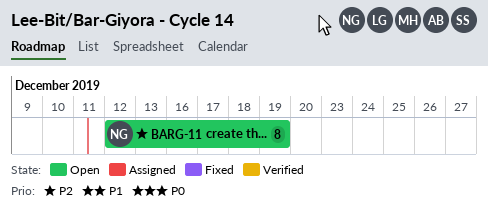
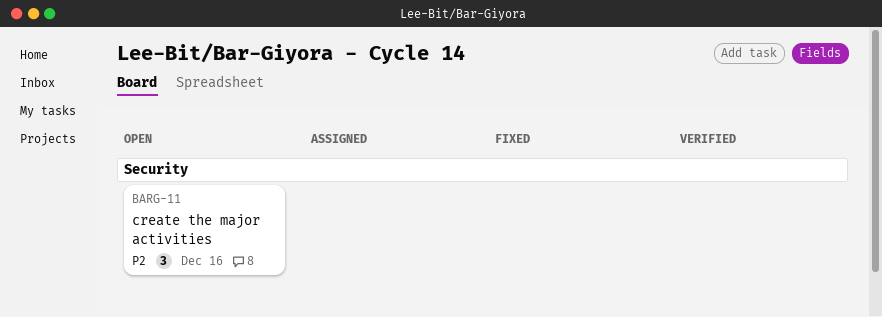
BARG-11, estimate: 8 -> 3
BARG-11, due: Dec 19 -> Dec 16

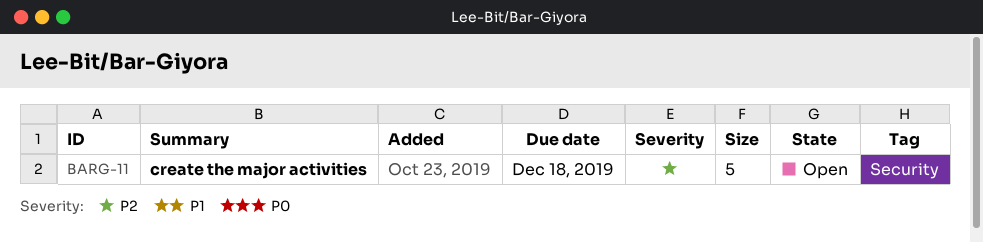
BARG-11, estimate: 3 -> 5
BARG-11, due: Dec 16 -> Dec 18

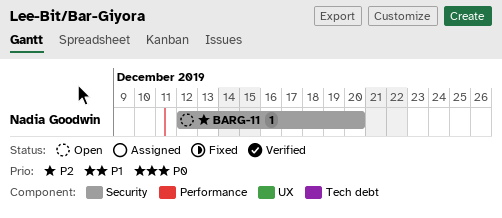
BARG-11, estimate: 5 -> 1
BARG-11, due: Dec 18 -> Dec 20

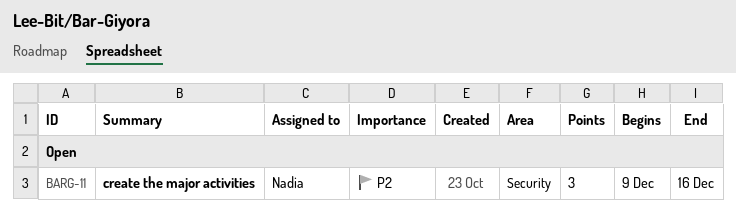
BARG-11, estimate: 1 -> 3
BARG-11, start: Dec 12 -> Dec 9
BARG-11, due: Dec 20 -> Dec 16

